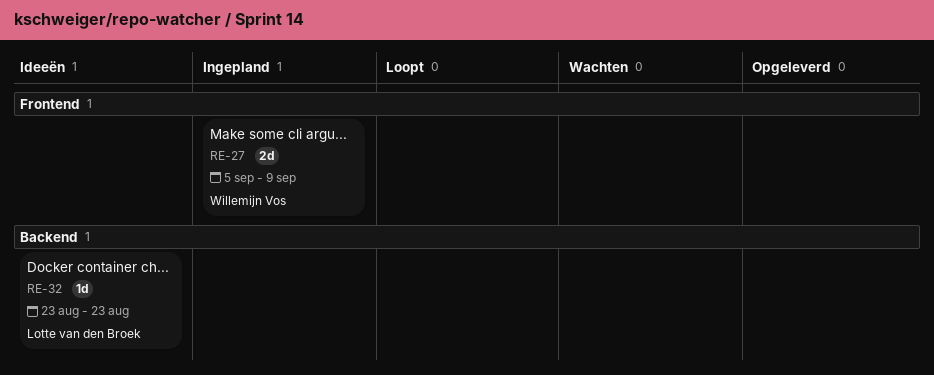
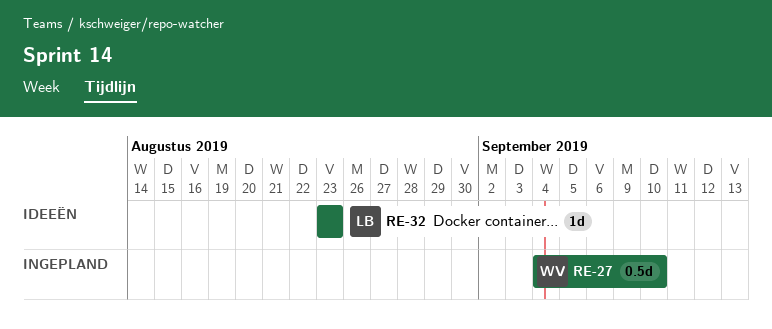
RE-27, estimate: 2d -> 0.5d
RE-27, start: Sep 5 -> Sep 4
RE-27, due: Sep 9 -> Sep 10

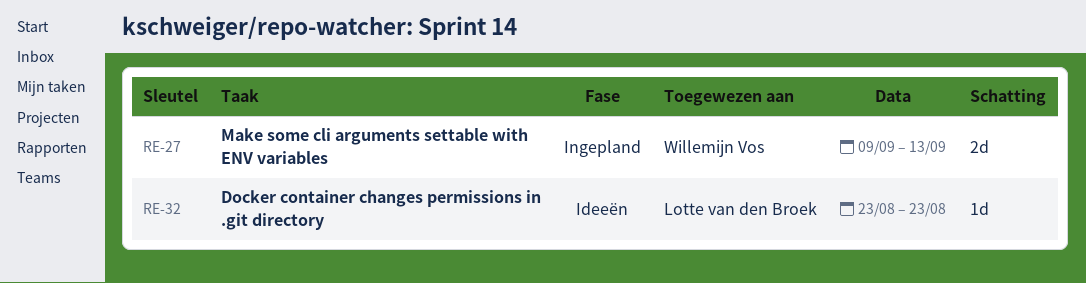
RE-27, estimate: 0.5d -> 2d
RE-27, start: Sep 4 -> Sep 9
RE-27, due: Sep 10 -> Sep 13

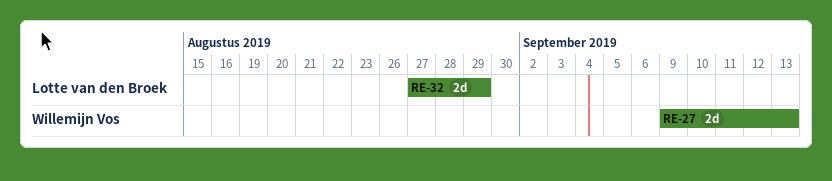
RE-32, estimate: 1d -> 2d
RE-32, start: Aug 23 -> Aug 27
RE-32, due: Aug 23 -> Aug 29

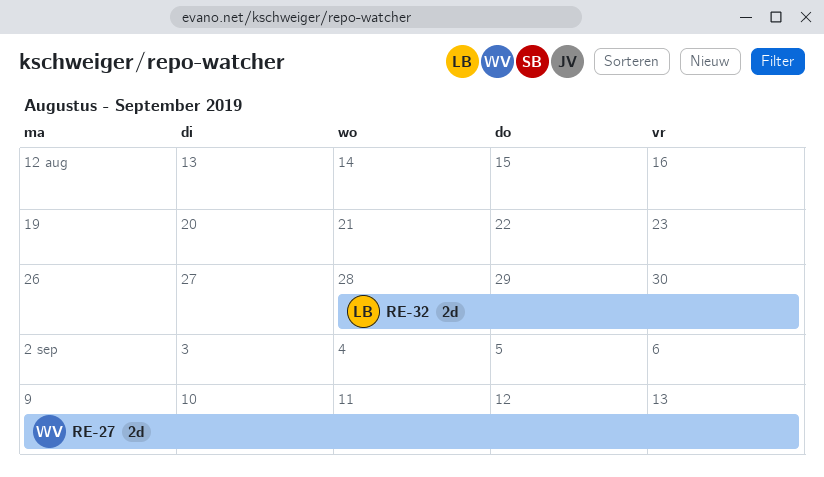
RE-32, start: Aug 27 -> Aug 28
RE-32, due: Aug 29 -> Aug 30

